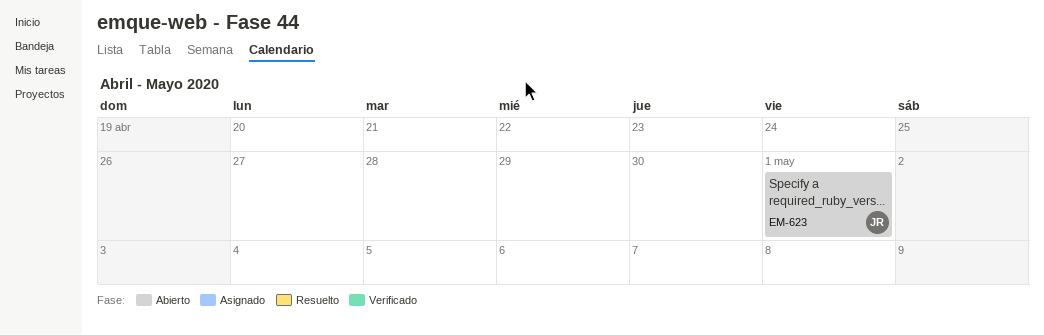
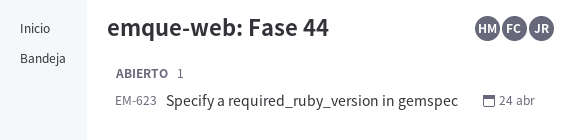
EM-623, due: May 1 -> Apr 24

